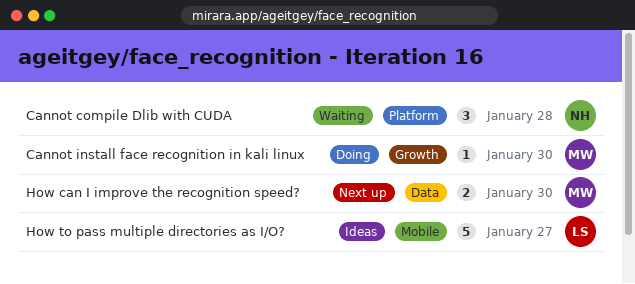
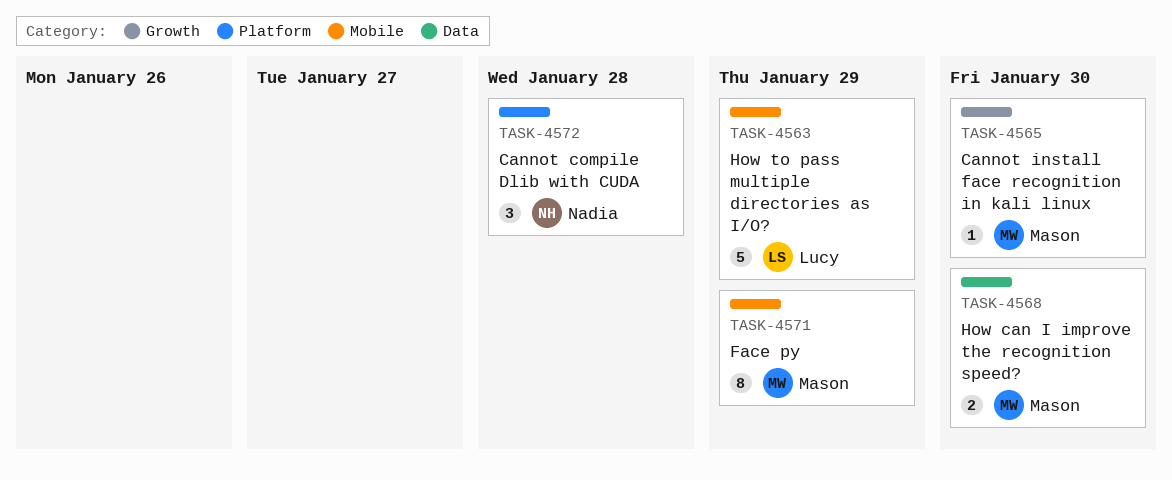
Face py: none -> present
How to pass multiple directories as I/O?, due: Jan 27 -> Jan 29

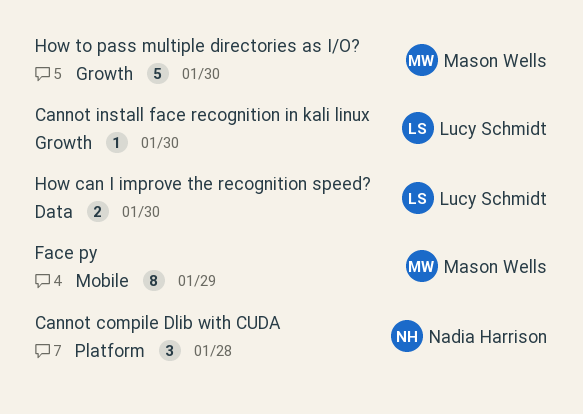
Cannot install face recognition in kali linux, owner: Mason Wells -> Lucy Schmidt
How can I improve the recognition speed?, owner: Mason Wells -> Lucy Schmidt
How to pass multiple directories as I/O?, owner: Lucy Schmidt -> Mason Wells
How to pass multiple directories as I/O?, label: Mobile -> Growth
How to pass multiple directories as I/O?, due: Jan 29 -> Jan 30

